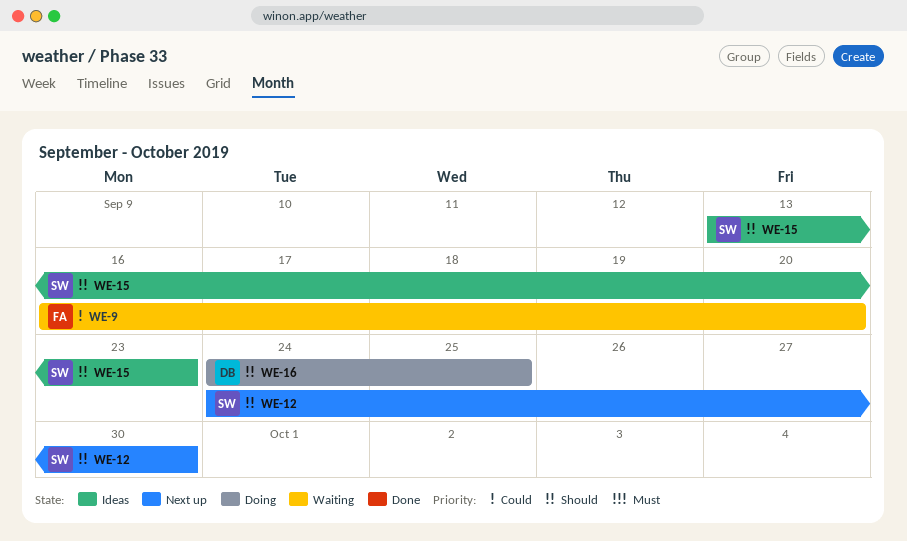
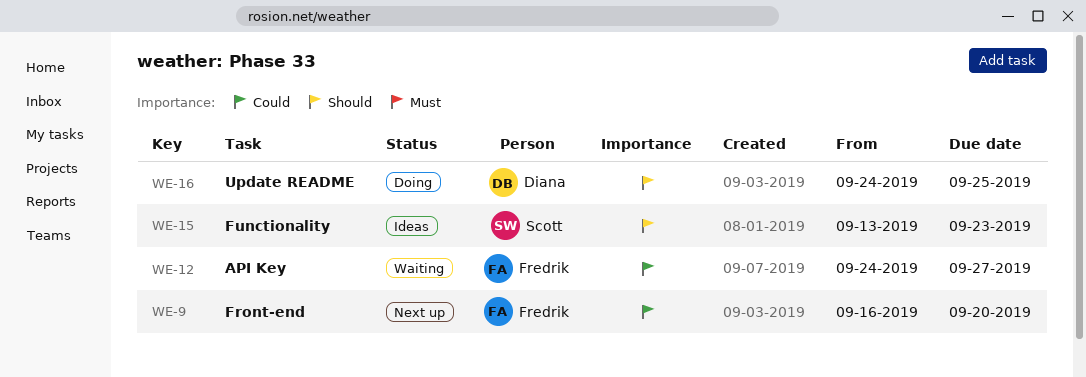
WE-9, status: Waiting -> Next up
WE-12, status: Next up -> Waiting
WE-12, owner: Scott -> Fredrik
WE-12, priority: Should -> Could
WE-12, due: Sep 30 -> Sep 27

